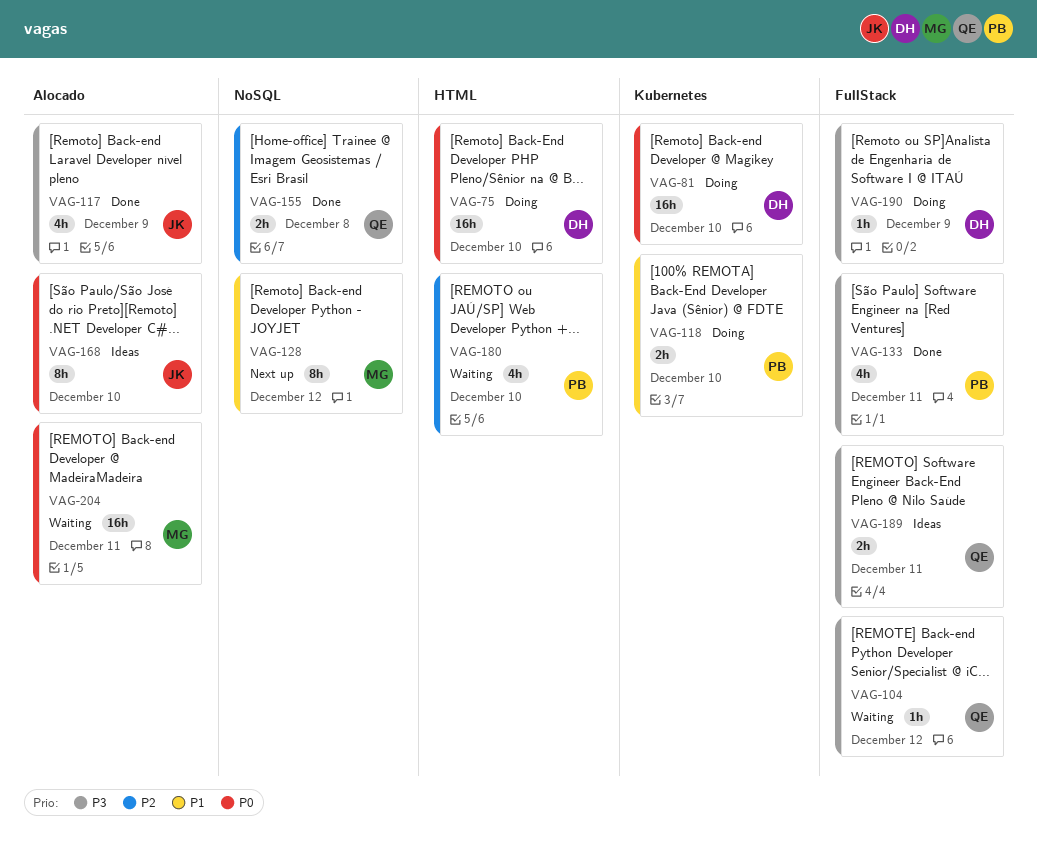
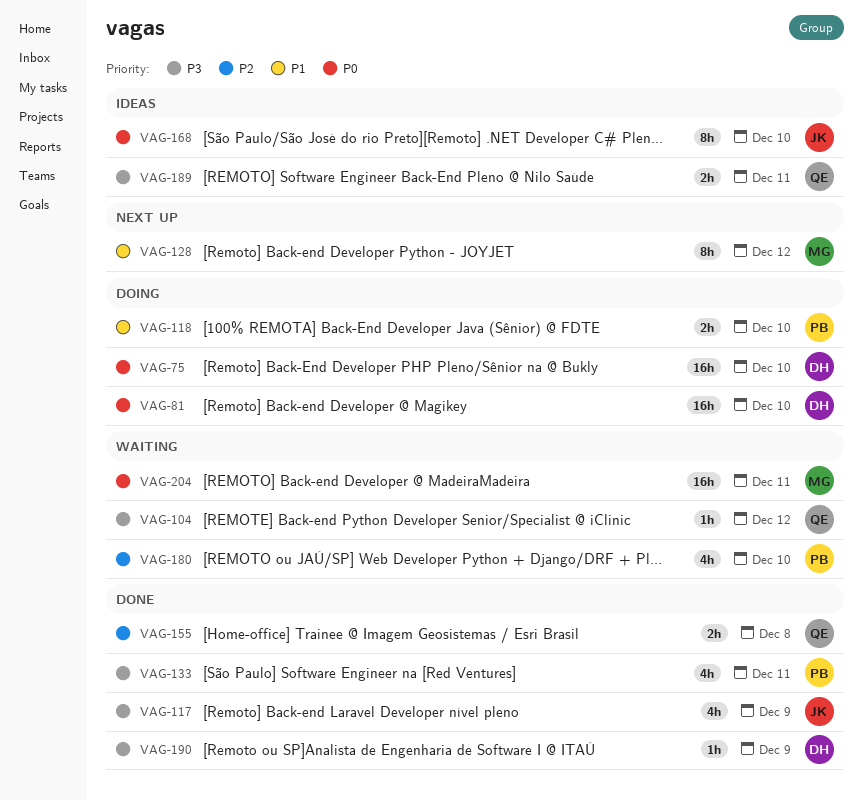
VAG-190, status: Doing -> Done

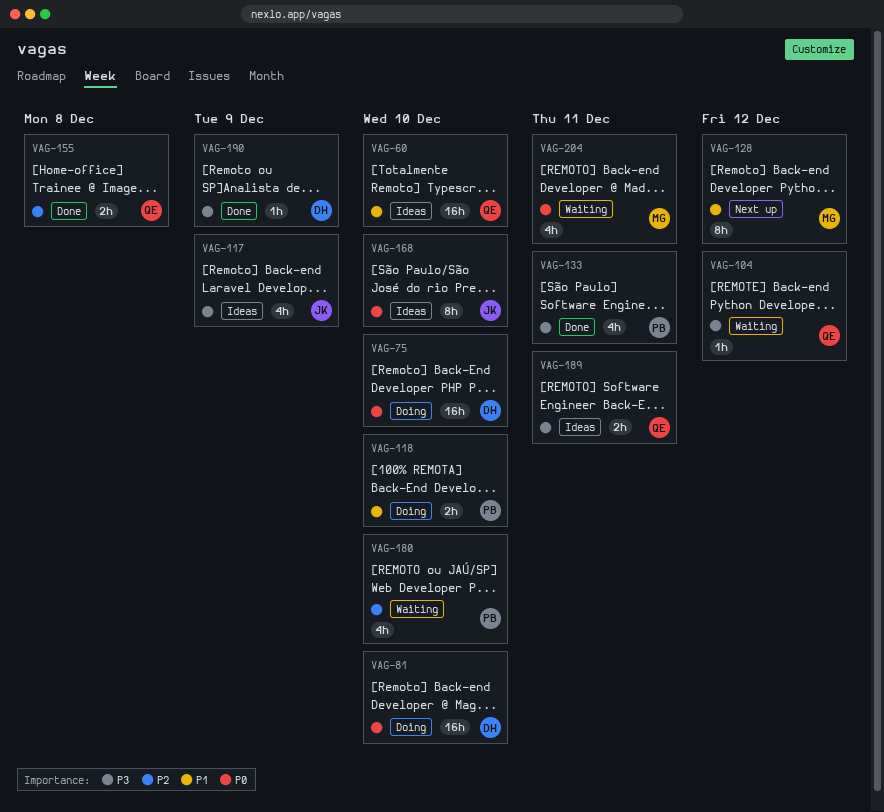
VAG-60: none -> present
VAG-117, status: Done -> Ideas
VAG-204, estimate: 16h -> 4h

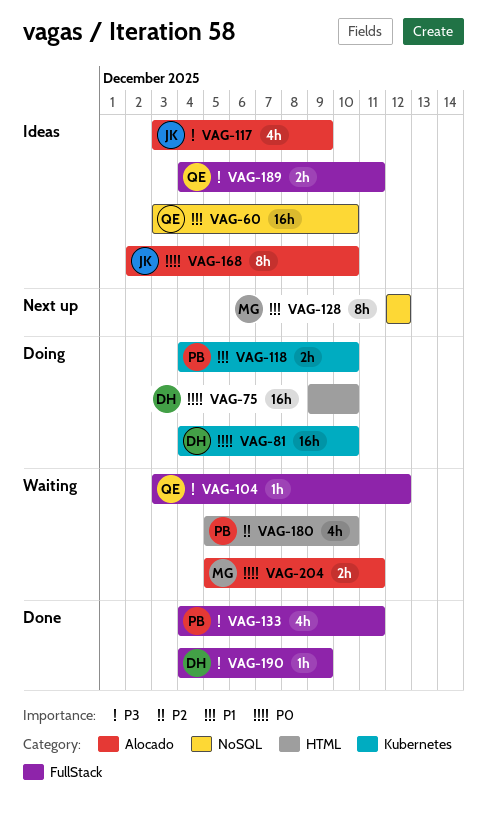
VAG-155: present -> none
VAG-204, estimate: 4h -> 2h

